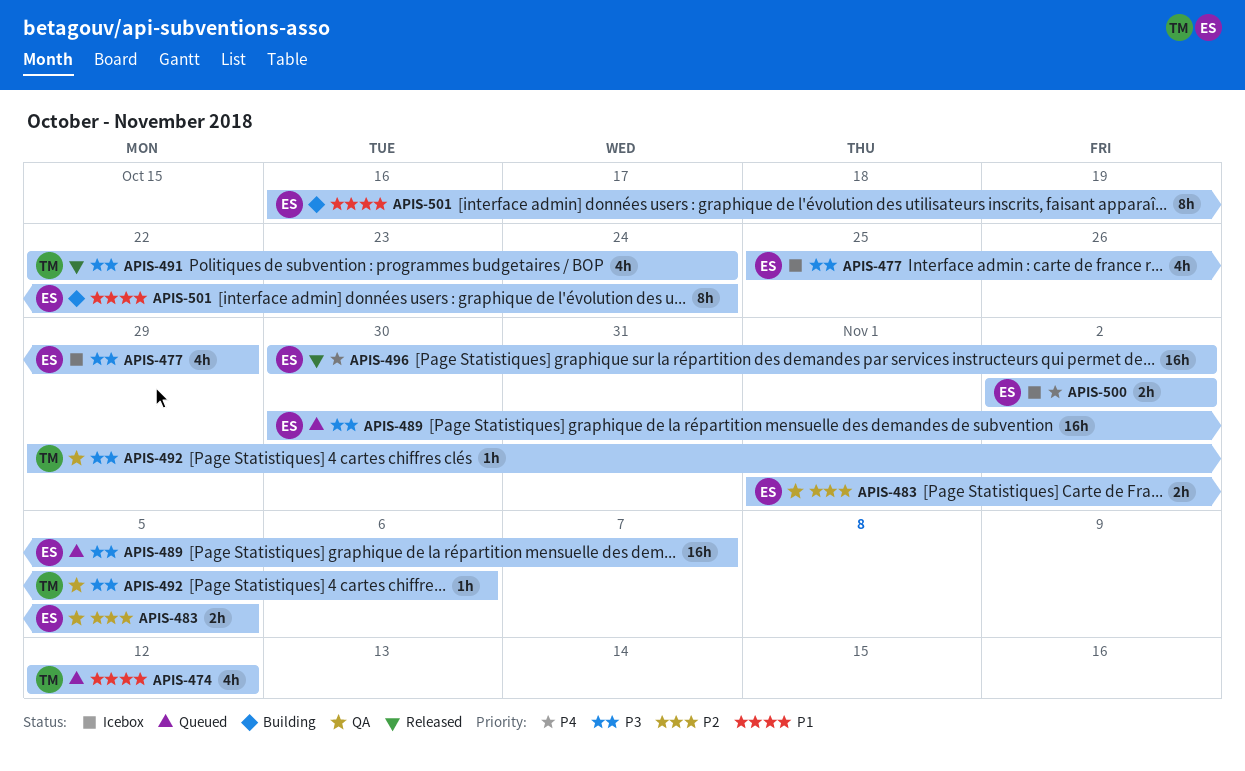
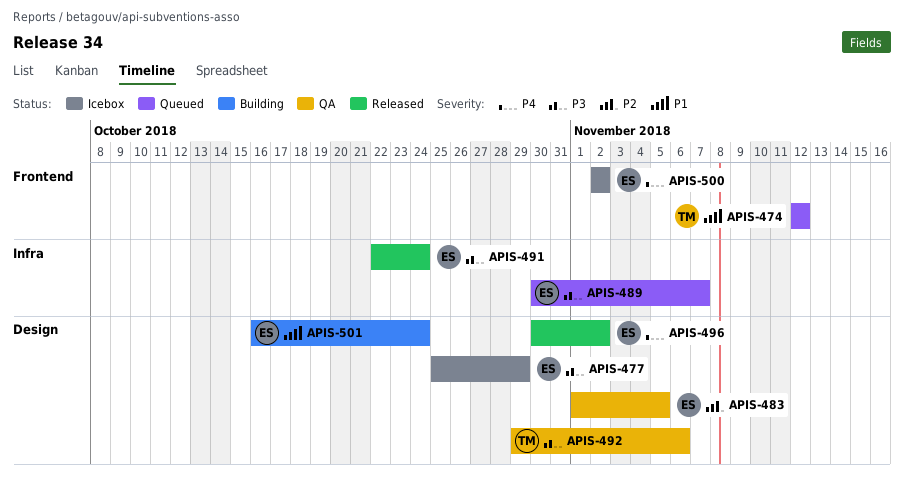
APIS-491, owner: TM -> ES

